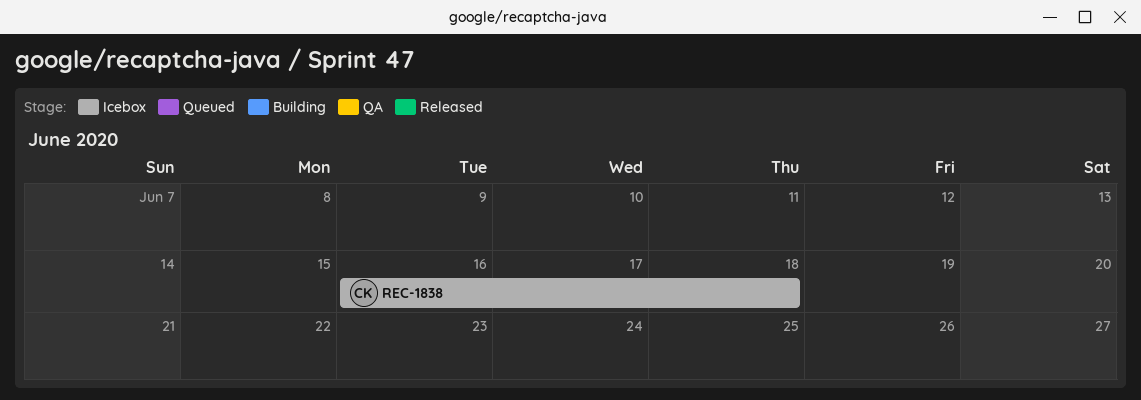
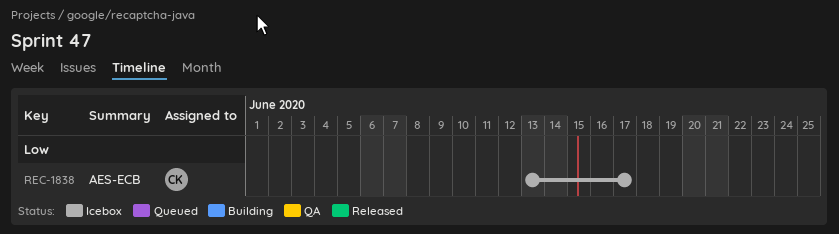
REC-1838, start: Jun 16 -> Jun 13
REC-1838, due: Jun 18 -> Jun 17

